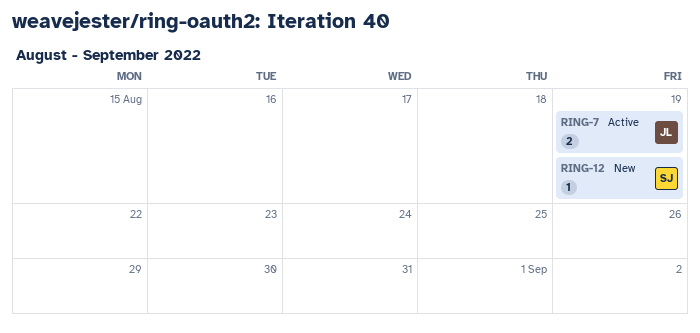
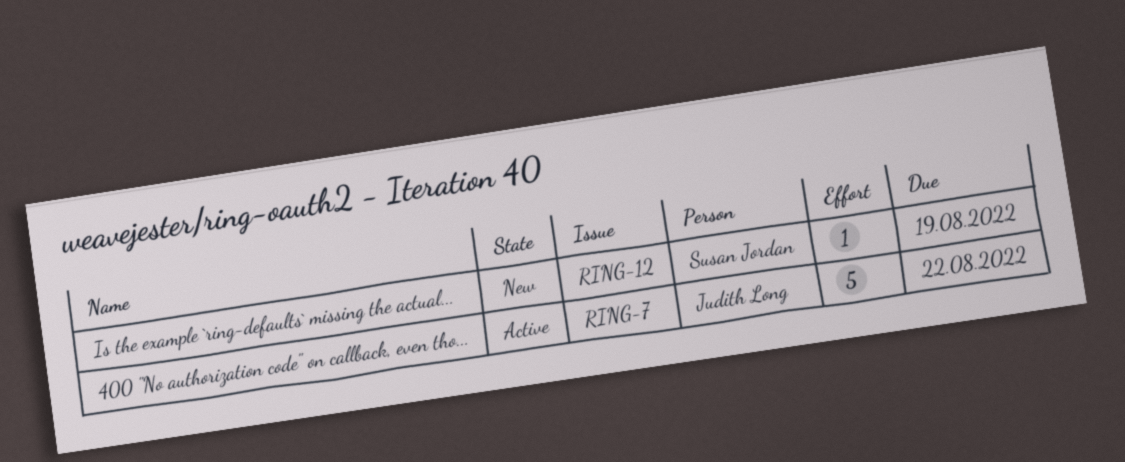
RING-7, estimate: 2 -> 5
RING-7, due: Aug 19 -> Aug 22

